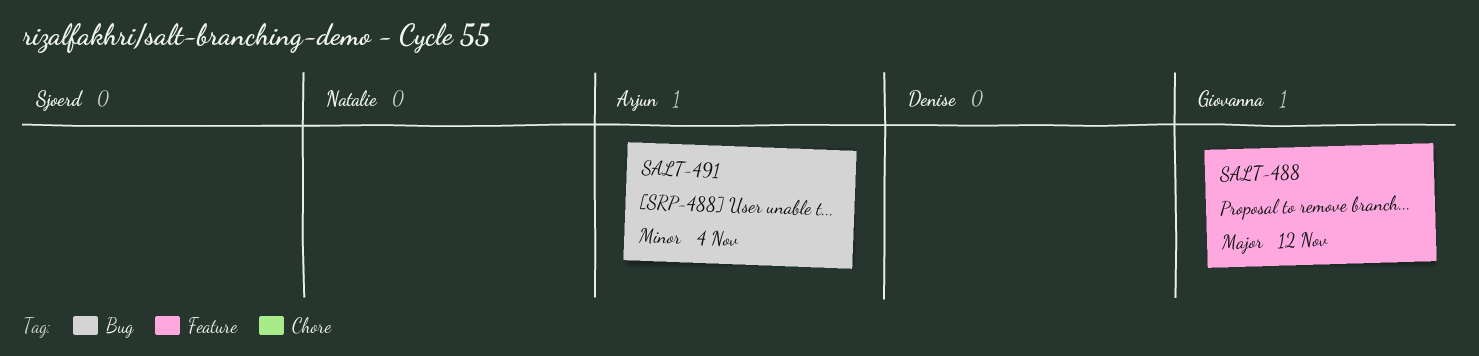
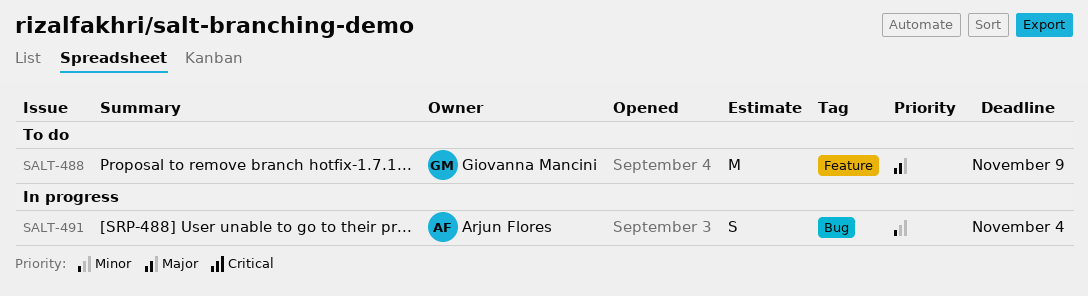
SALT-488, due: Nov 12 -> Nov 9

